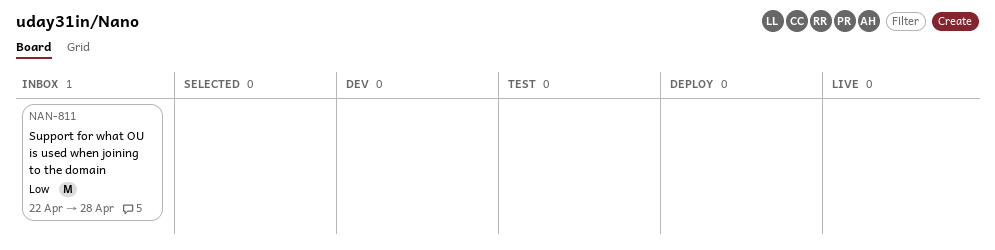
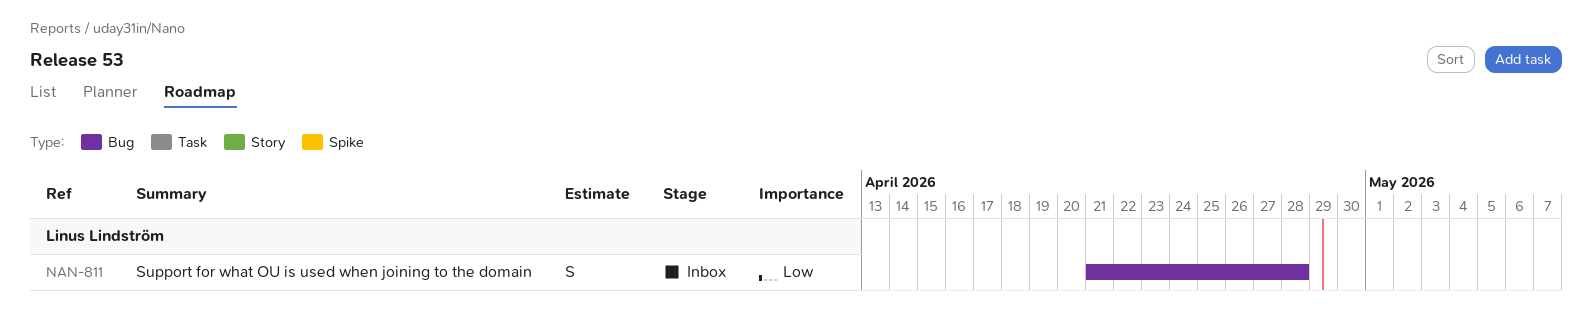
NAN-811, estimate: M -> S
NAN-811, start: Apr 22 -> Apr 21

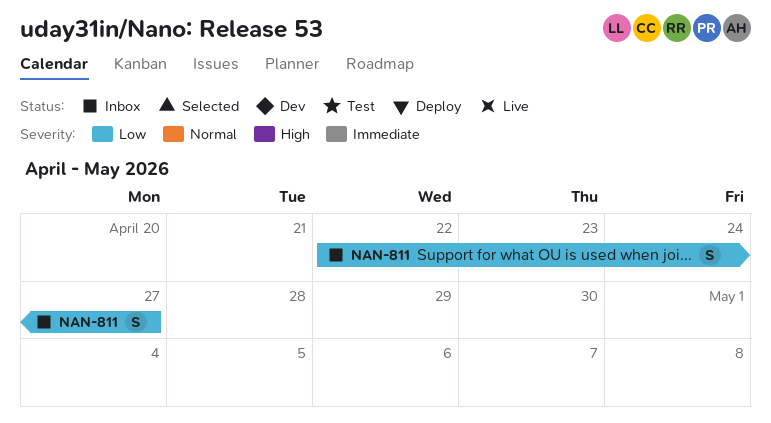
NAN-811, start: Apr 21 -> Apr 22
NAN-811, due: Apr 28 -> Apr 27

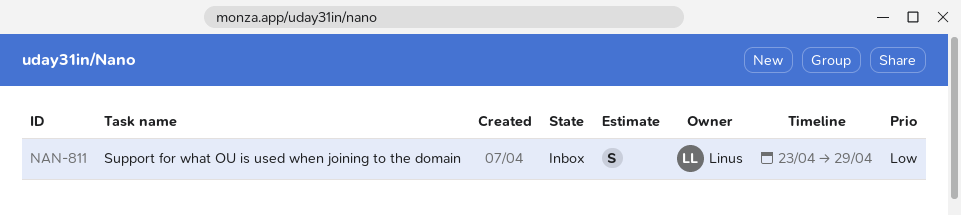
NAN-811, start: Apr 22 -> Apr 23
NAN-811, due: Apr 27 -> Apr 29

